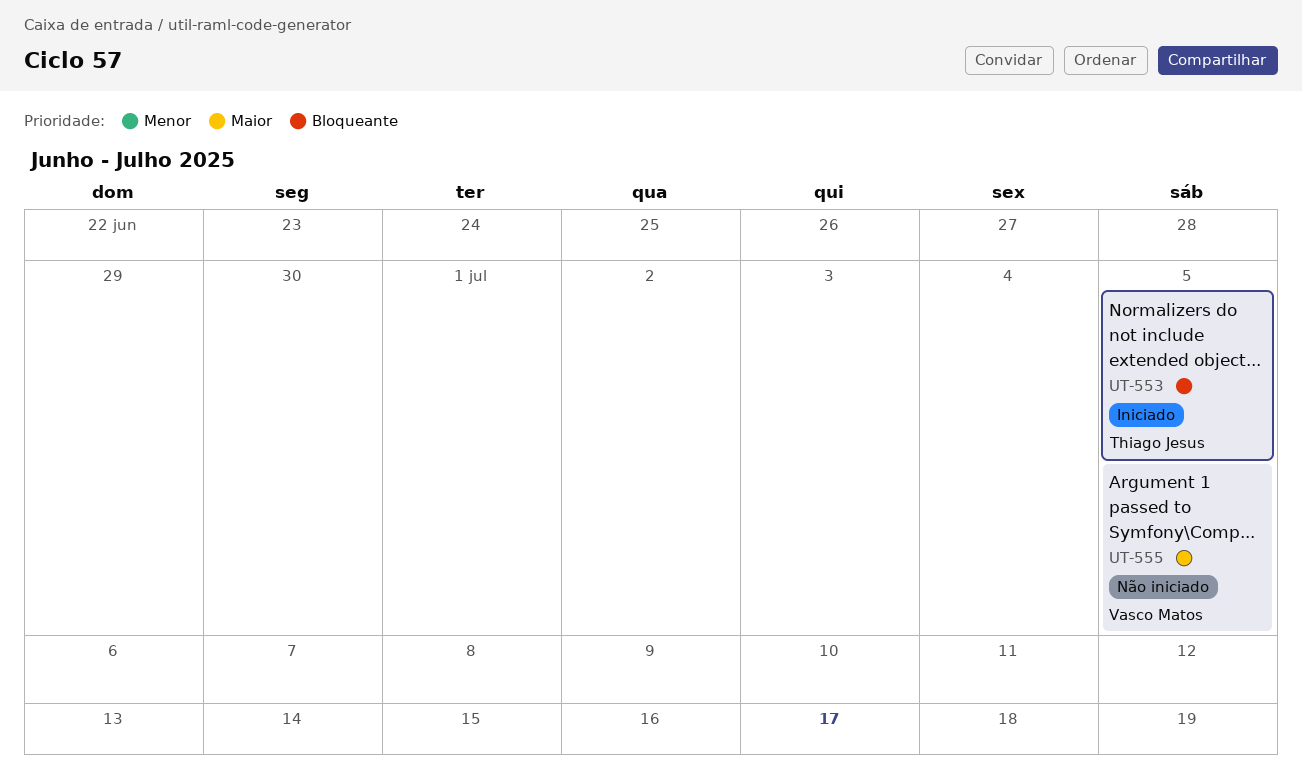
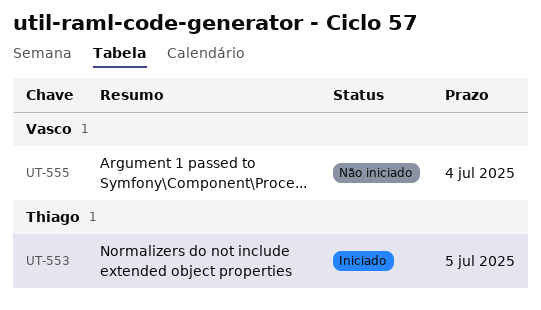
UT-555, due: Jul 5 -> Jul 4

